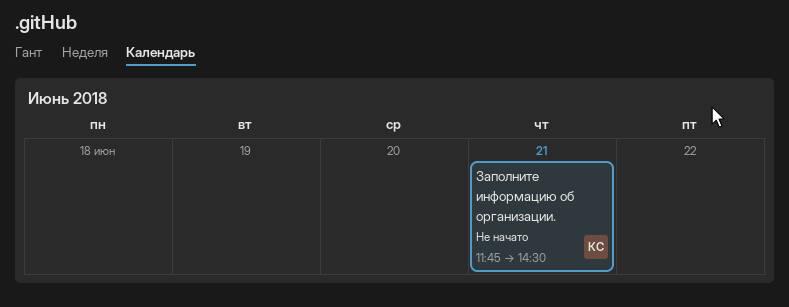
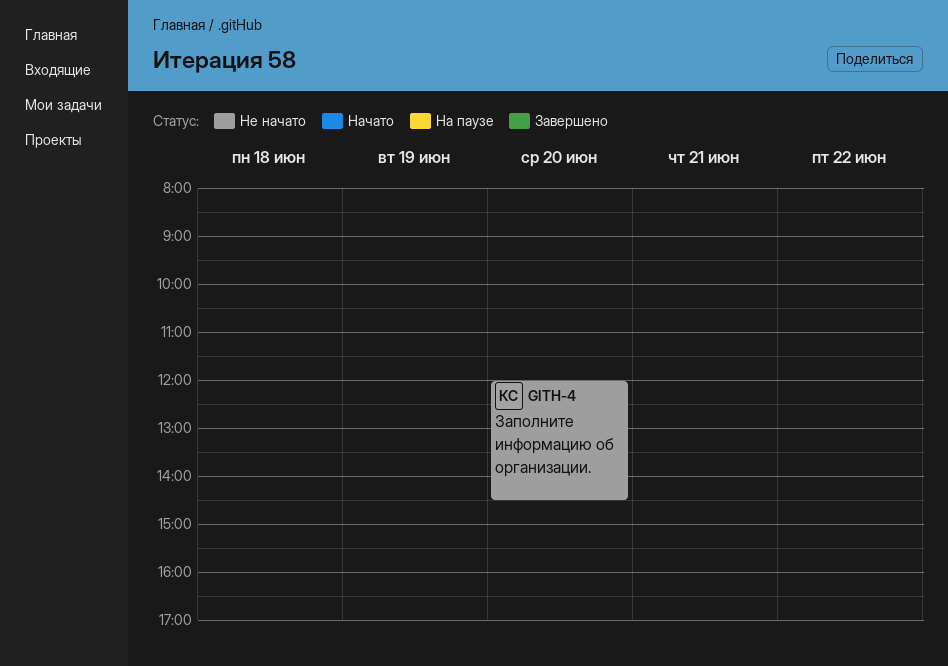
Заполните информацию об организации., day: Jun 21 -> Jun 20
Заполните информацию об организации., begins: 11:45 -> 12:00

